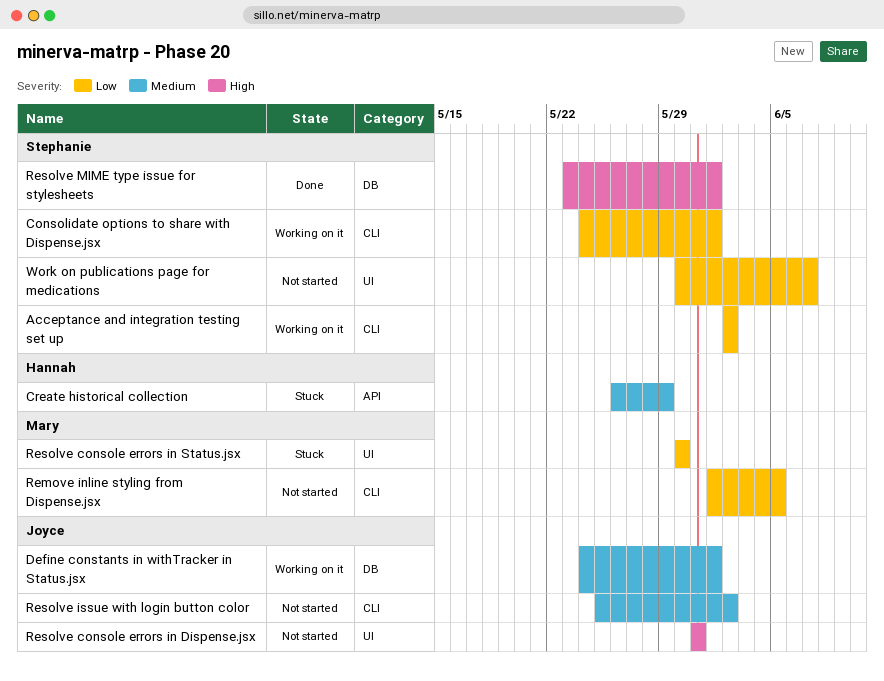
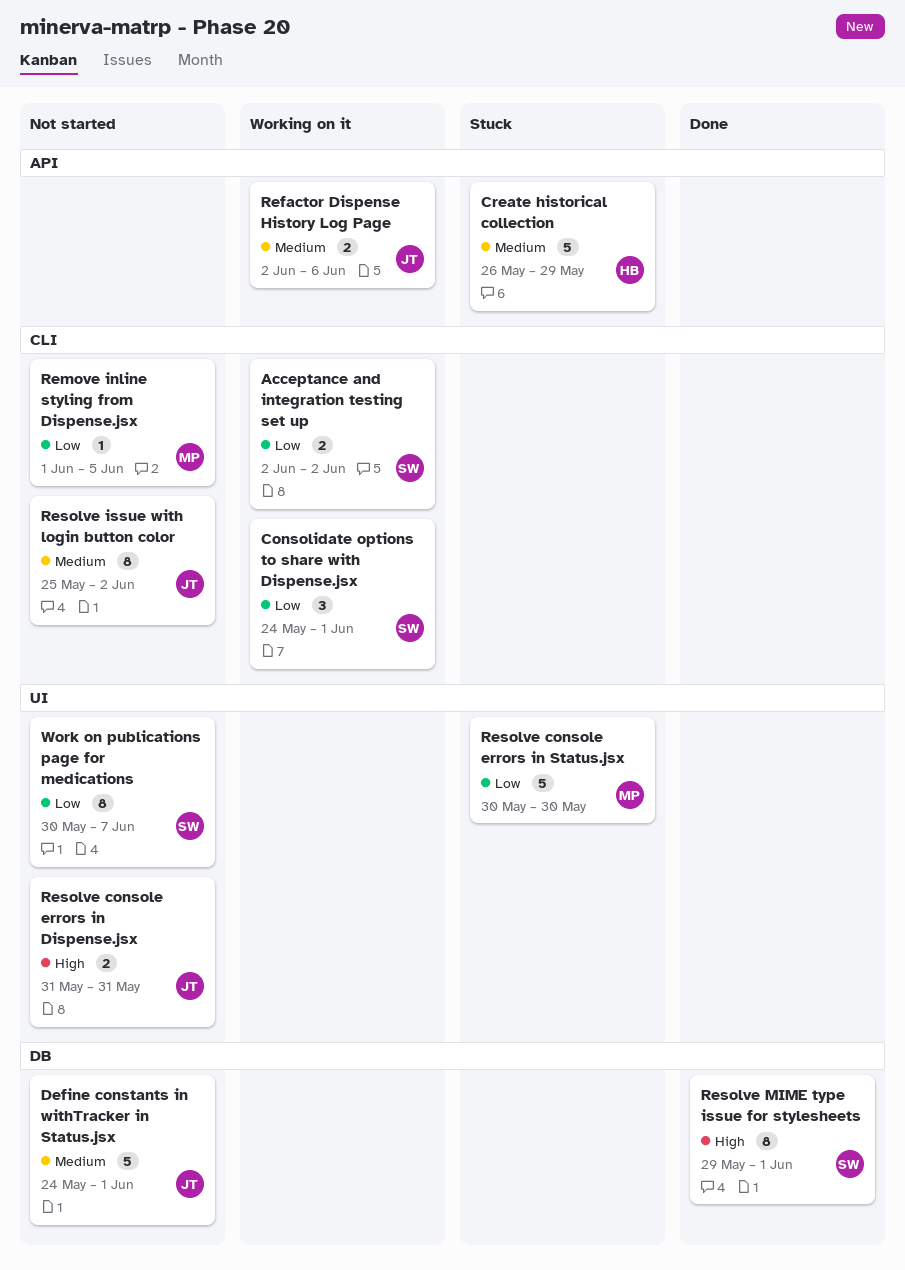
Define constants in withTracker in Status.jsx, status: Working on it -> Not started
Refactor Dispense History Log Page: none -> present
Resolve MIME type issue for stylesheets, start: May 23 -> May 29

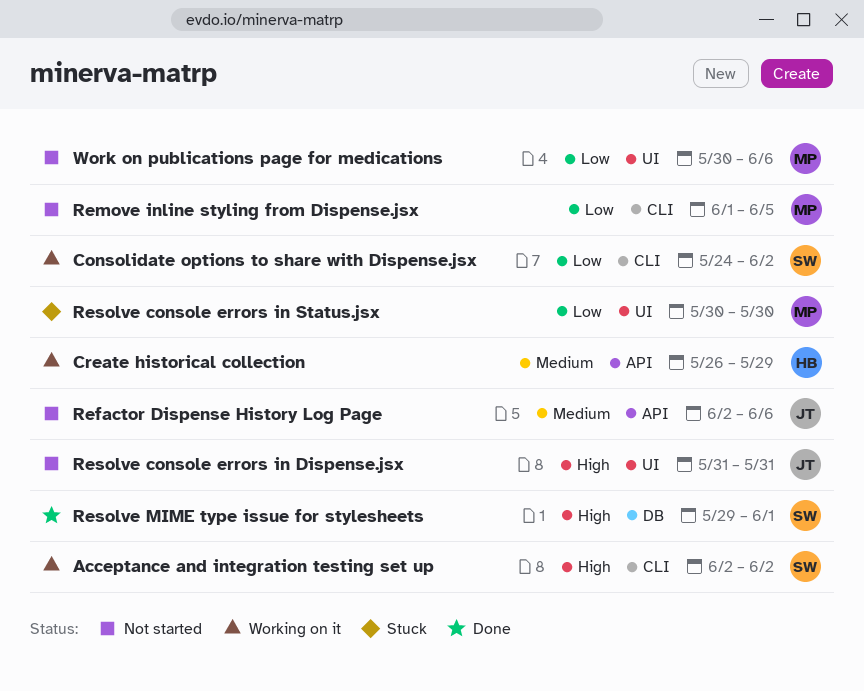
Acceptance and integration testing set up, priority: Low -> High
Consolidate options to share with Dispense.jsx, due: Jun 1 -> Jun 2
Create historical collection, status: Stuck -> Working on it
Define constants in withTracker in Status.jsx: present -> none
Refactor Dispense History Log Page, status: Working on it -> Not started
Resolve issue with login button color: present -> none
Work on publications page for medications, owner: SW -> MP
Work on publications page for medications, due: Jun 7 -> Jun 6

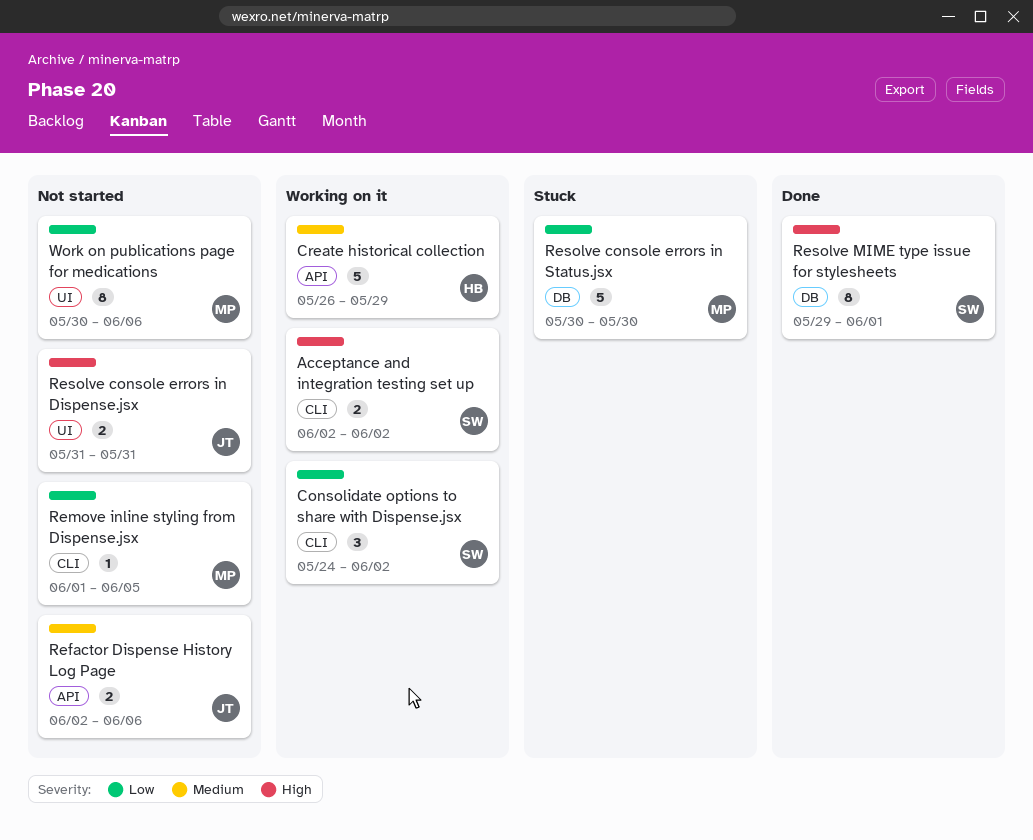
Resolve console errors in Status.jsx, label: UI -> DB

